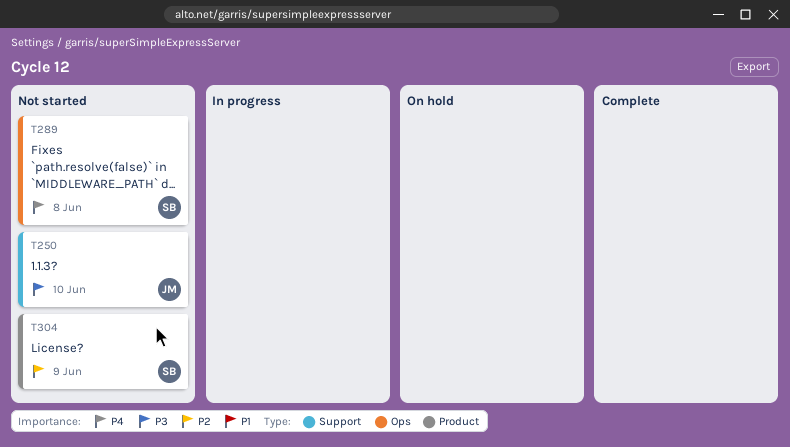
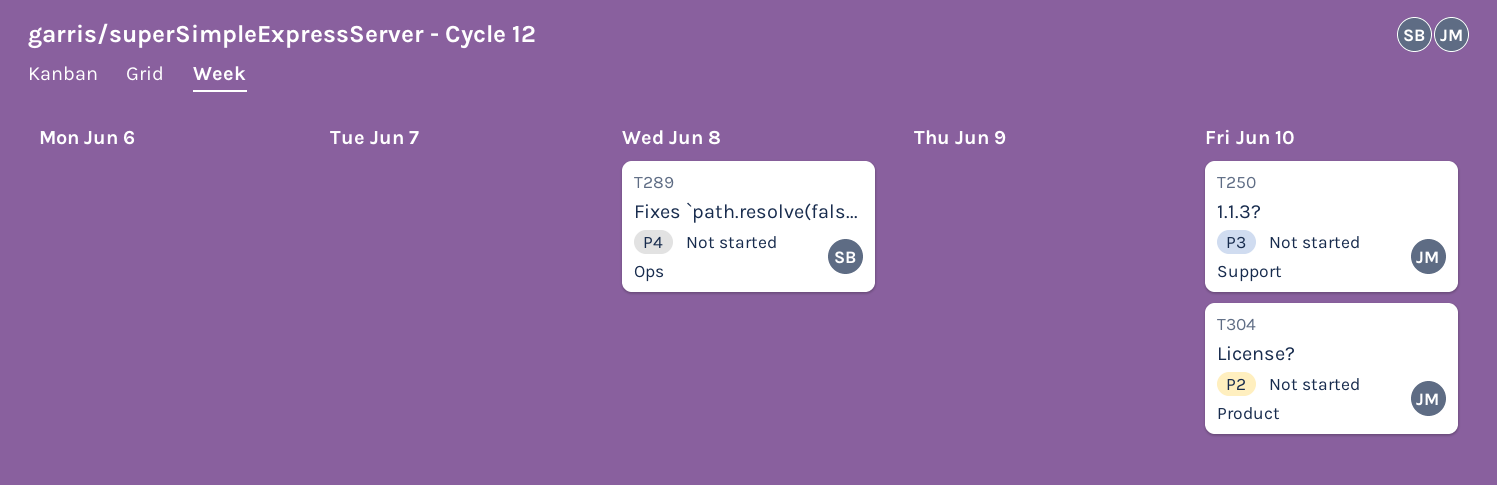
T304, owner: SB -> JM
T304, due: Jun 9 -> Jun 10

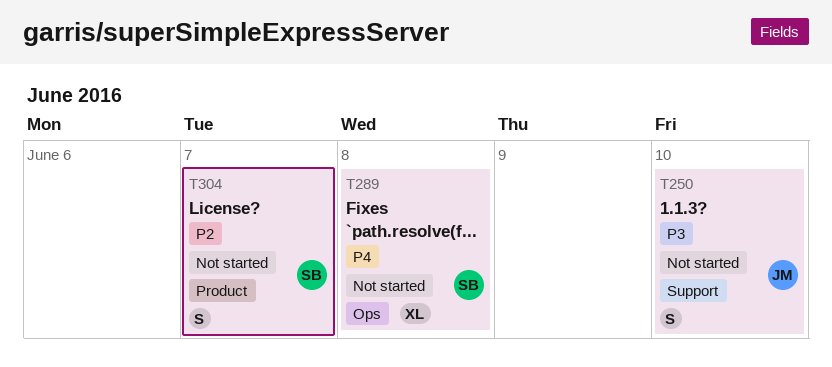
T304, owner: JM -> SB
T304, due: Jun 10 -> Jun 7

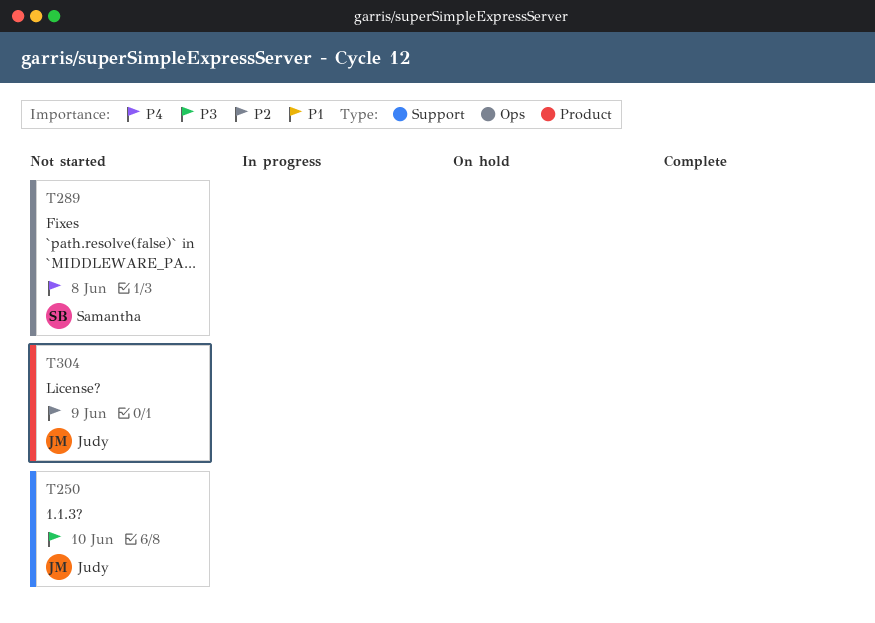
T304, owner: Samantha -> Judy
T304, due: Jun 7 -> Jun 9

